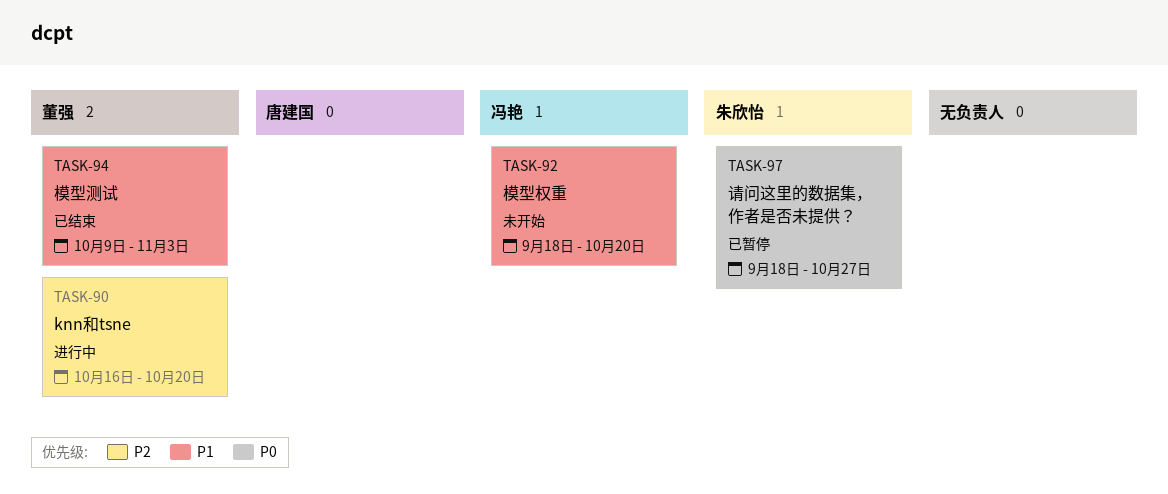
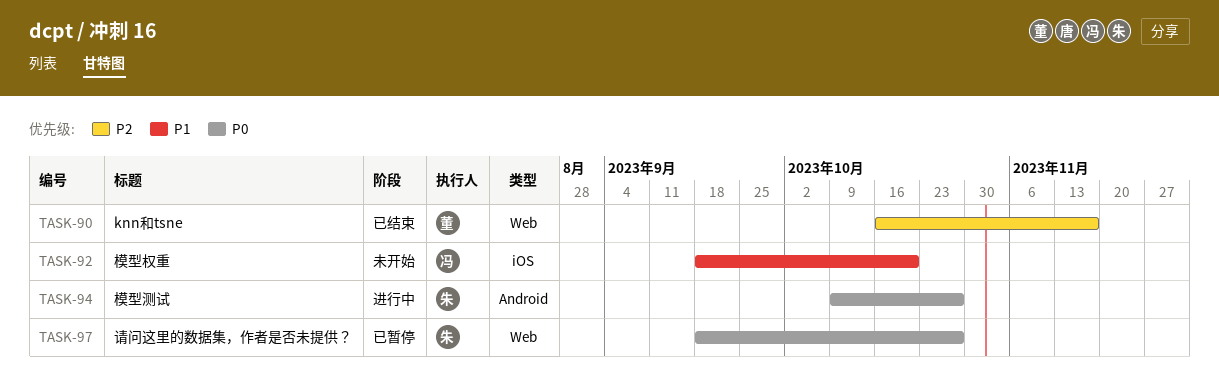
TASK-90, status: 进行中 -> 已结束
TASK-90, due: Oct 20 -> Nov 17
TASK-94, status: 已结束 -> 进行中
TASK-94, owner: 董强 -> 朱欣怡
TASK-94, priority: P1 -> P0
TASK-94, due: Nov 3 -> Oct 27

